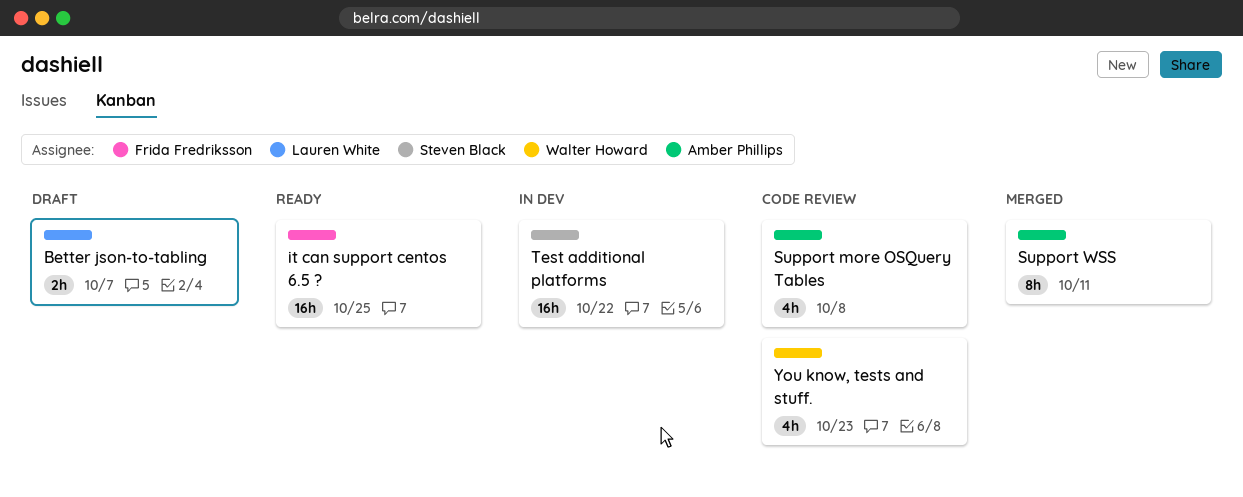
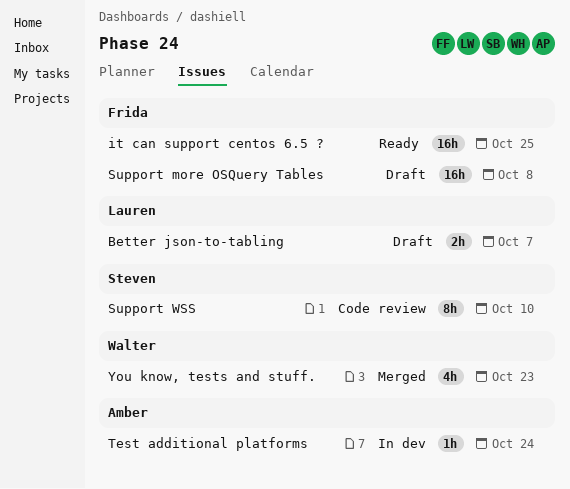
Support more OSQuery Tables, status: Code review -> Draft
Support more OSQuery Tables, owner: Amber Phillips -> Frida Fredriksson
Support more OSQuery Tables, estimate: 4h -> 16h
Support WSS, status: Merged -> Code review
Support WSS, owner: Amber Phillips -> Steven Black
Support WSS, due: Oct 11 -> Oct 10
Test additional platforms, owner: Steven Black -> Amber Phillips
Test additional platforms, estimate: 16h -> 1h
Test additional platforms, due: Oct 22 -> Oct 24
You know, tests and stuff., status: Code review -> Merged

